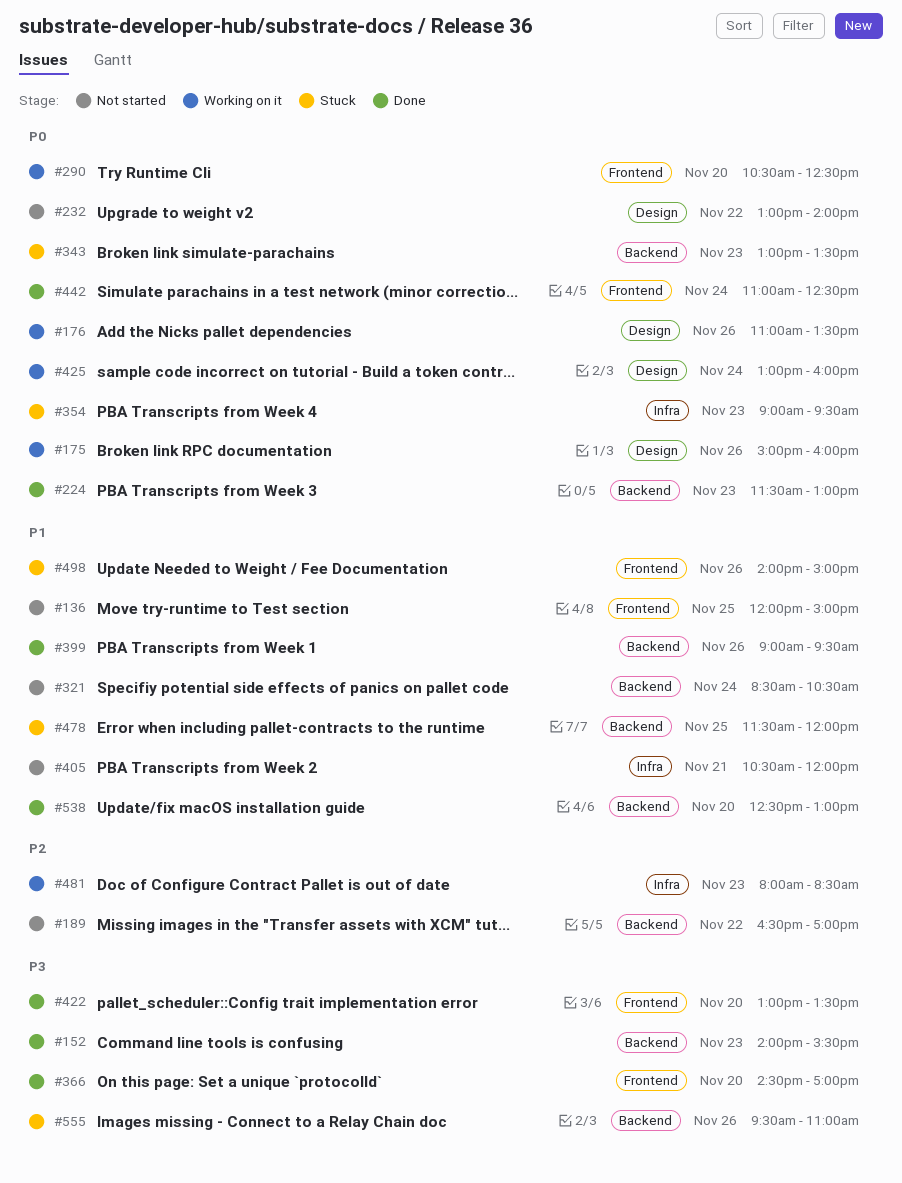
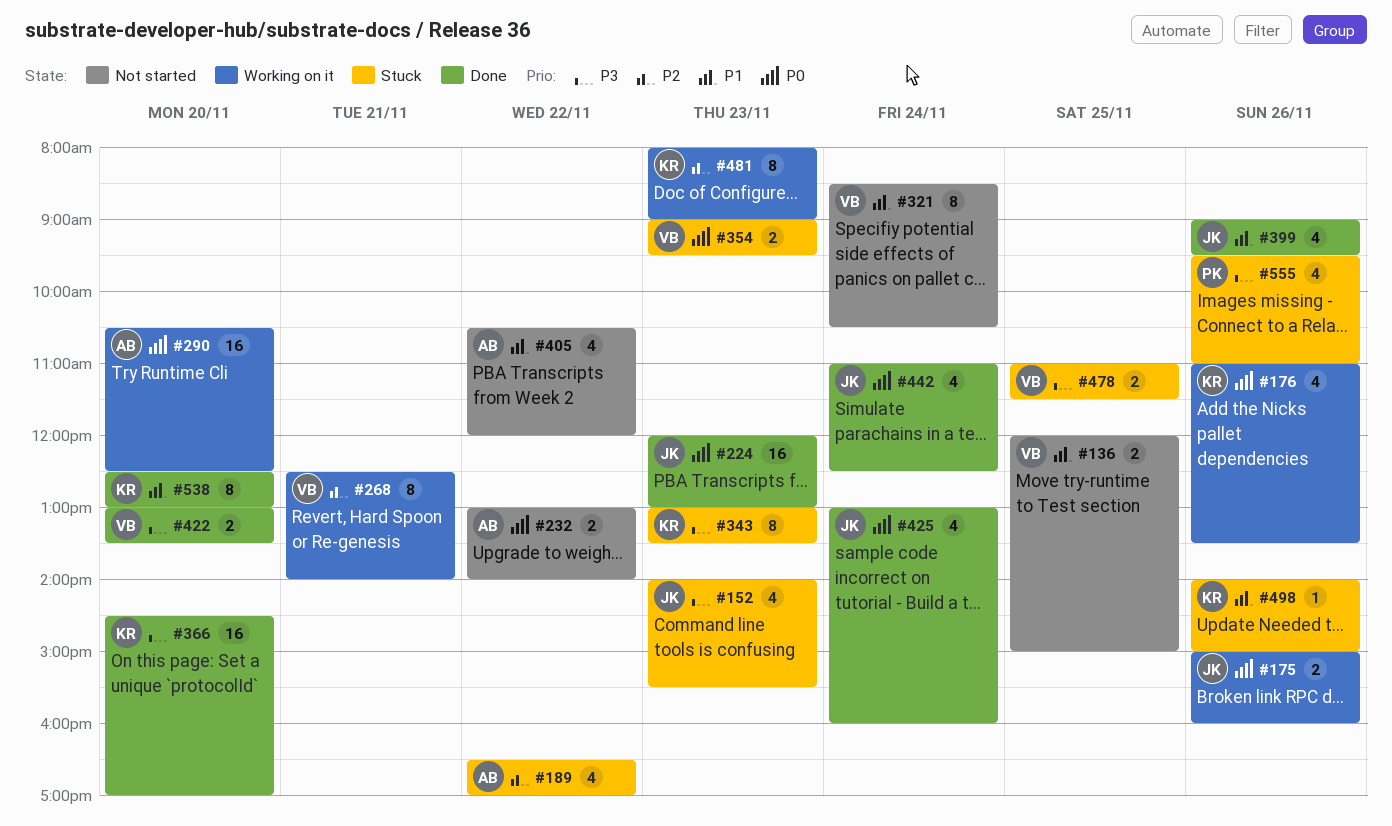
#152, status: Done -> Stuck
#189, status: Not started -> Stuck
#224, begins: 11:30 -> 12:00
#268: none -> present
#343, priority: P0 -> P3
#405, day: Nov 21 -> Nov 22
#425, status: Working on it -> Done
#478, priority: P1 -> P3
#478, begins: 11:30 -> 11:00
#478, ends: 12:00 -> 11:30
#481, ends: 08:30 -> 09:00

